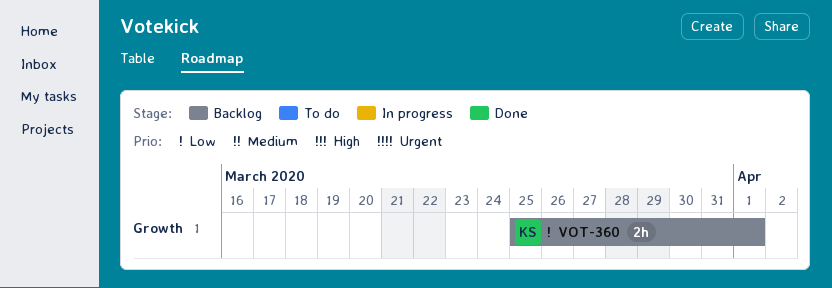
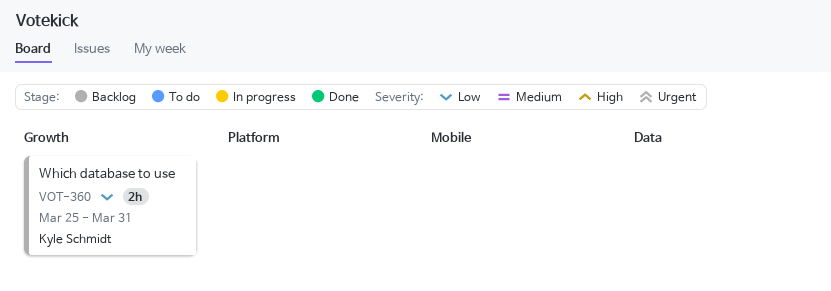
VOT-360, due: Apr 1 -> Mar 31

